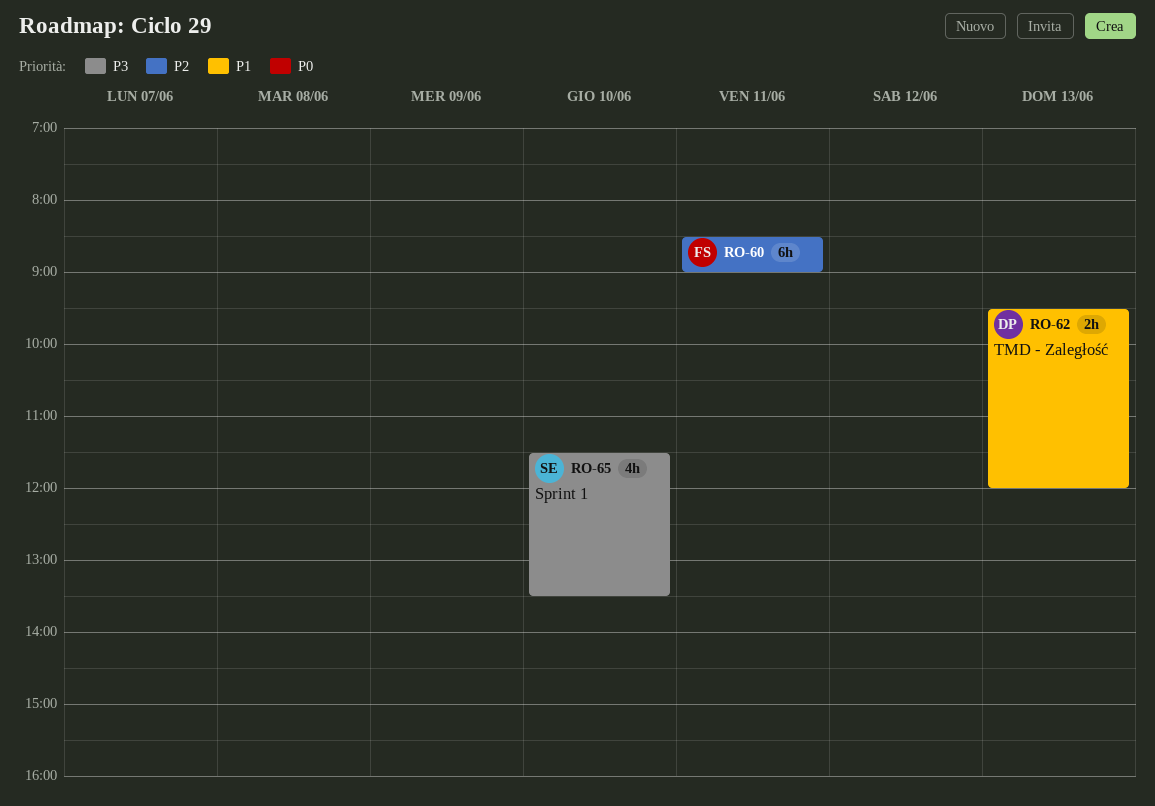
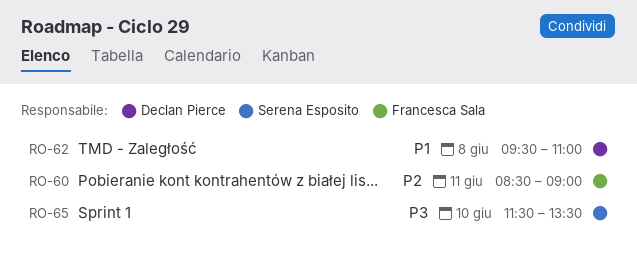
RO-62, day: Jun 13 -> Jun 8
RO-62, ends: 12:00 -> 11:00

